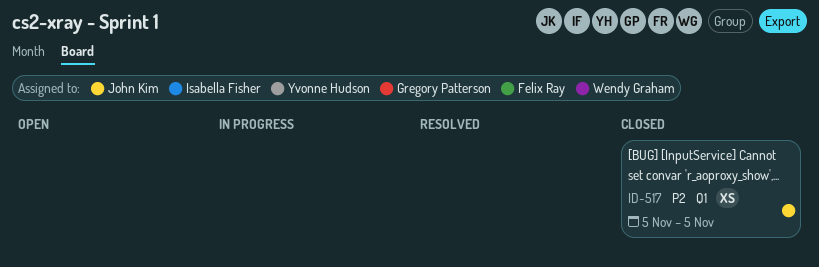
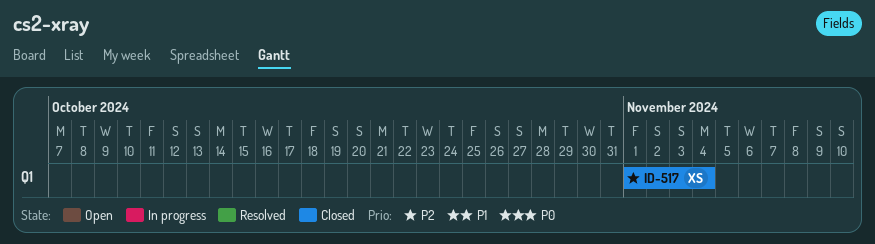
ID-517, start: Nov 5 -> Nov 1
ID-517, due: Nov 5 -> Nov 4

